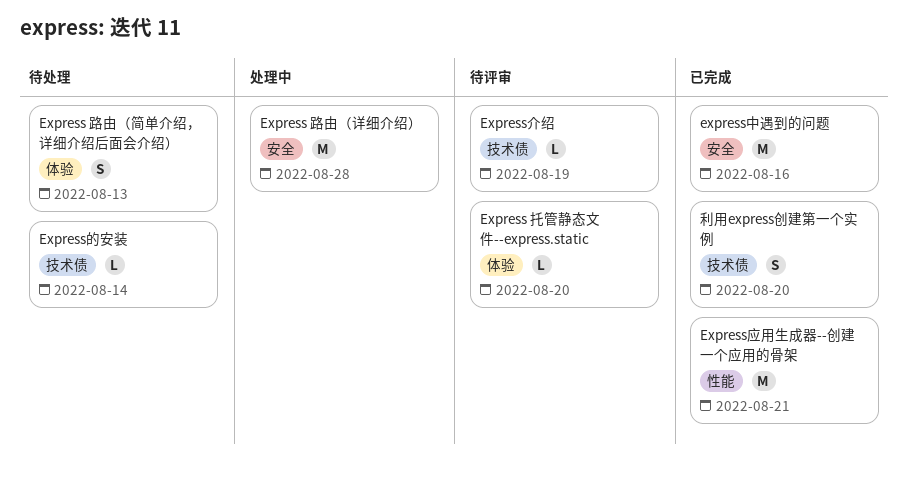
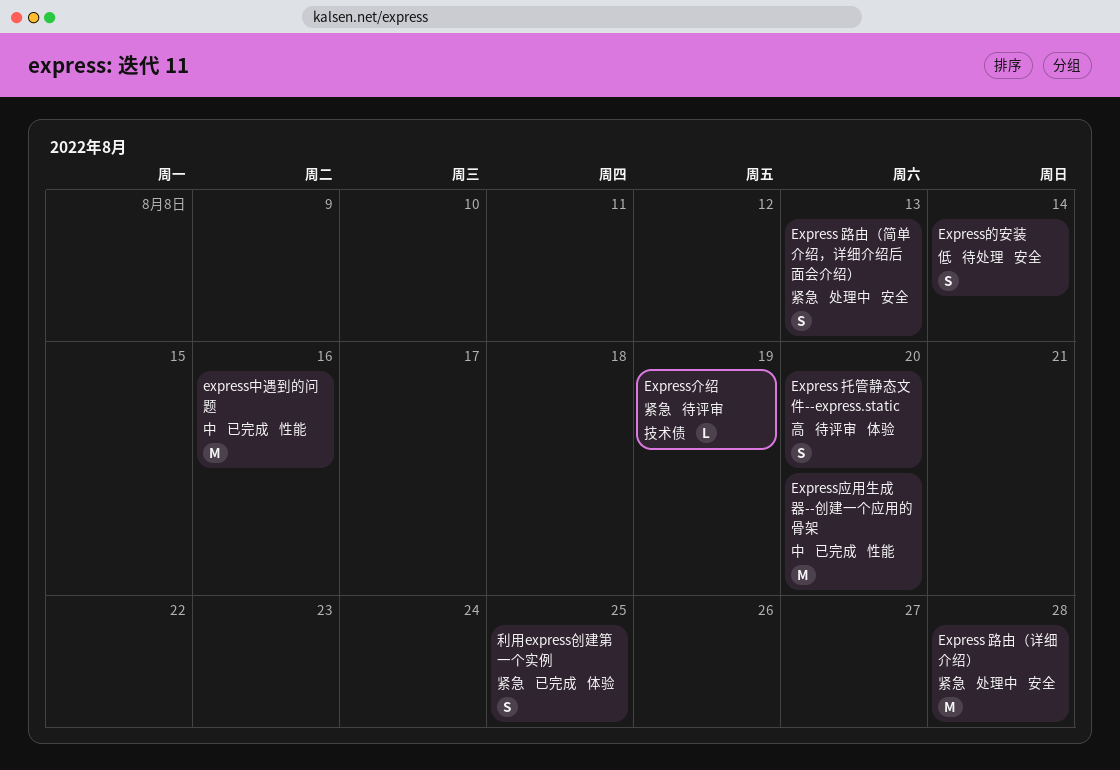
Express 托管静态文件--express.static, estimate: L -> S
Express 路由（简单介绍，详细介绍后面会介绍）, status: 待处理 -> 处理中
Express 路由（简单介绍，详细介绍后面会介绍）, label: 体验 -> 安全
express中遇到的问题, label: 安全 -> 性能
Express应用生成器--创建一个应用的骨架, due: Aug 21 -> Aug 20
Express的安装, label: 技术债 -> 安全
Express的安装, estimate: L -> S
利用express创建第一个实例, label: 技术债 -> 体验
利用express创建第一个实例, due: Aug 20 -> Aug 25

